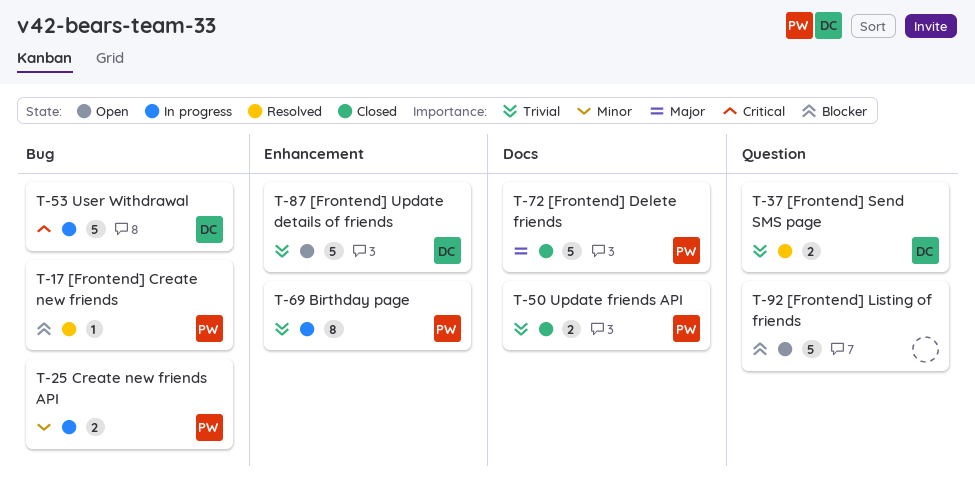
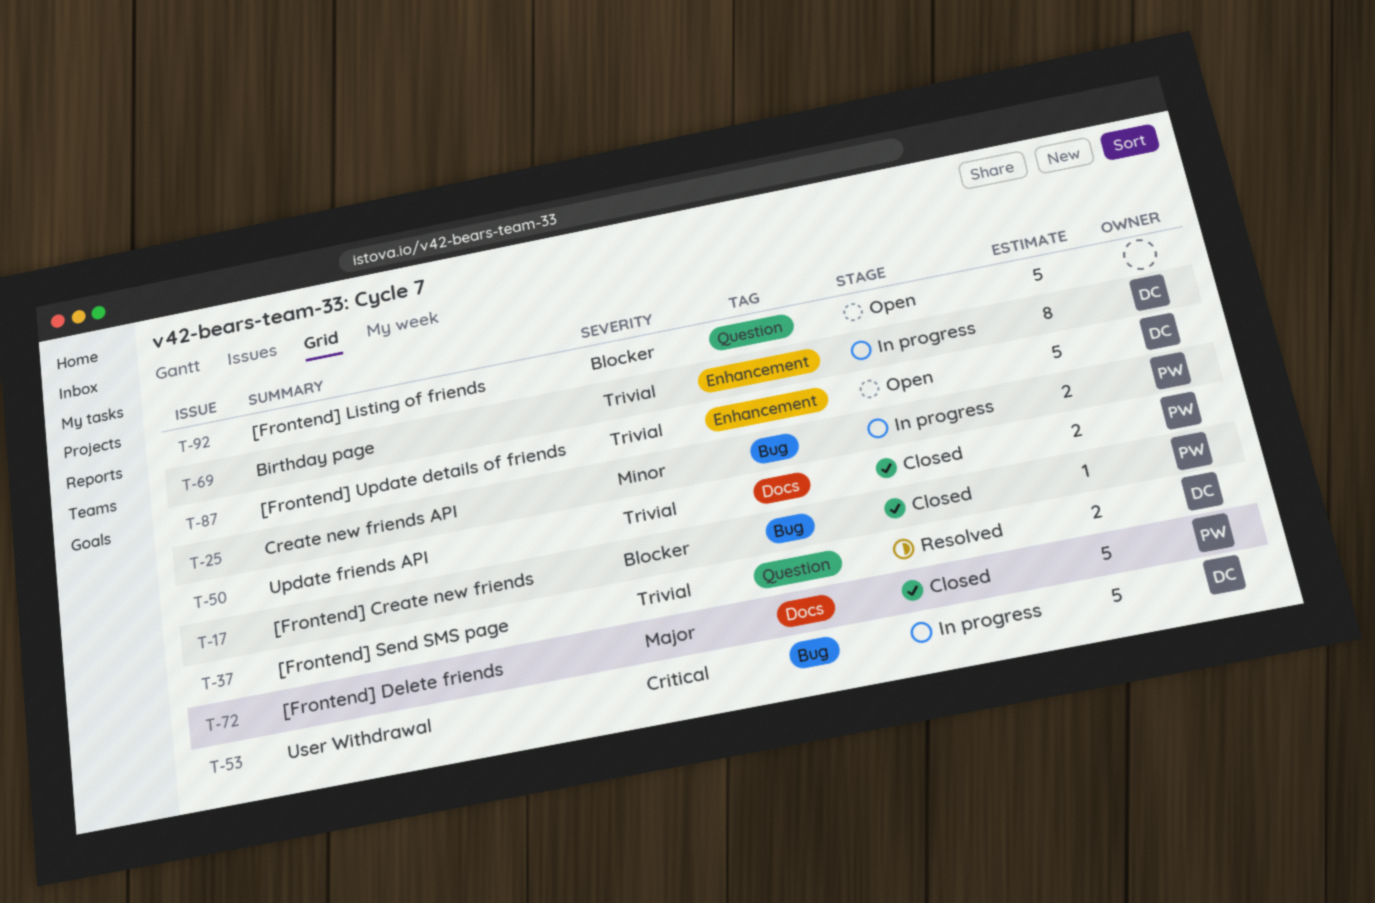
T-17, status: Resolved -> Closed
T-69, owner: PW -> DC

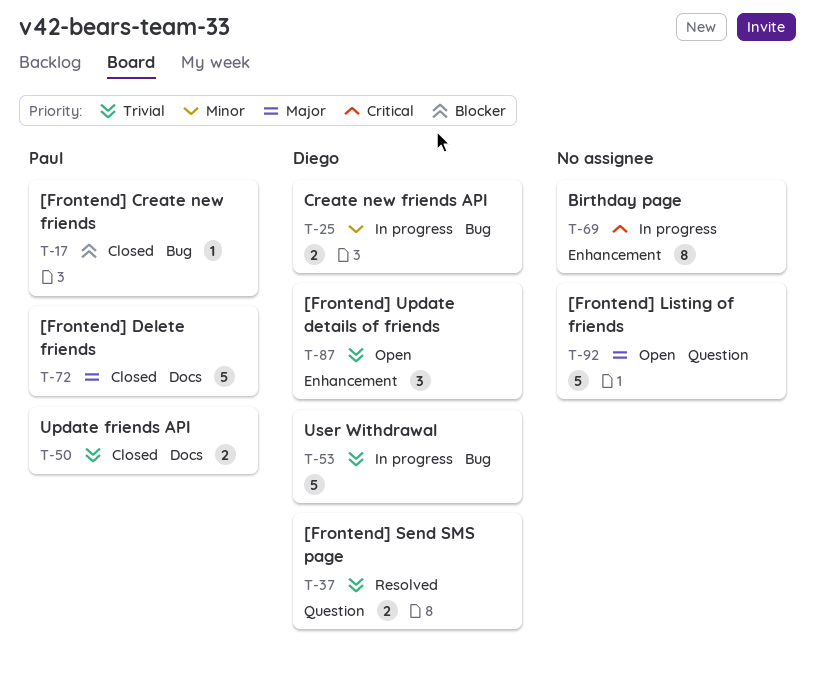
T-25, owner: Paul -> Diego
T-53, priority: Critical -> Trivial
T-69, owner: Diego -> none
T-69, priority: Trivial -> Critical
T-87, estimate: 5 -> 3
T-92, priority: Blocker -> Major

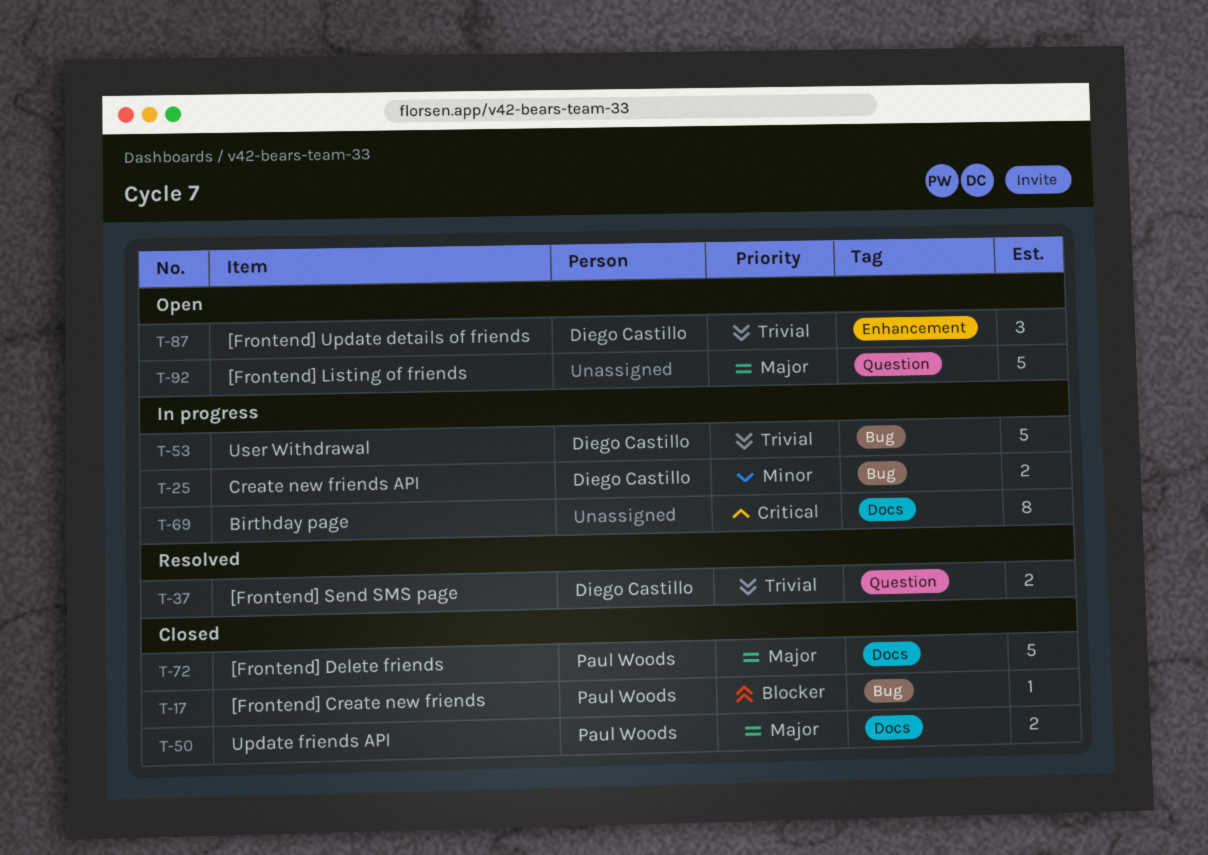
T-50, priority: Trivial -> Major
T-69, label: Enhancement -> Docs

